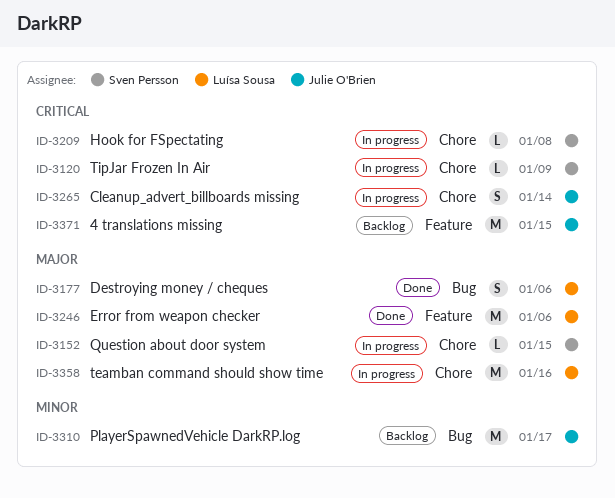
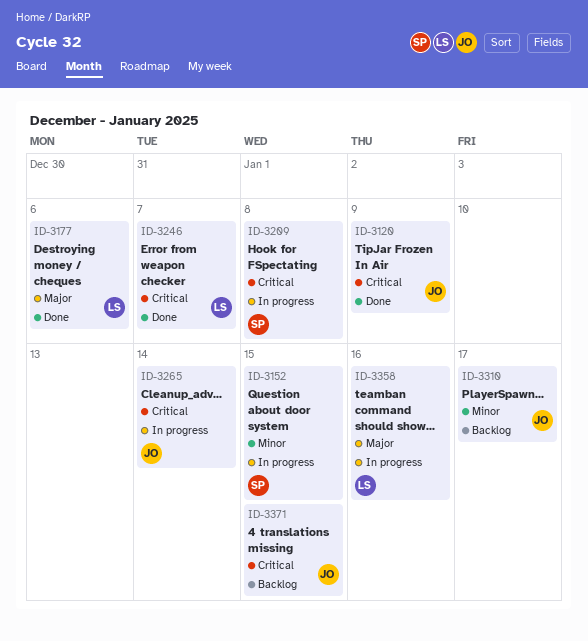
ID-3120, status: In progress -> Done
ID-3120, owner: Sven Persson -> Julie O'Brien
ID-3152, priority: Major -> Minor
ID-3246, priority: Major -> Critical
ID-3246, due: Jan 6 -> Jan 7

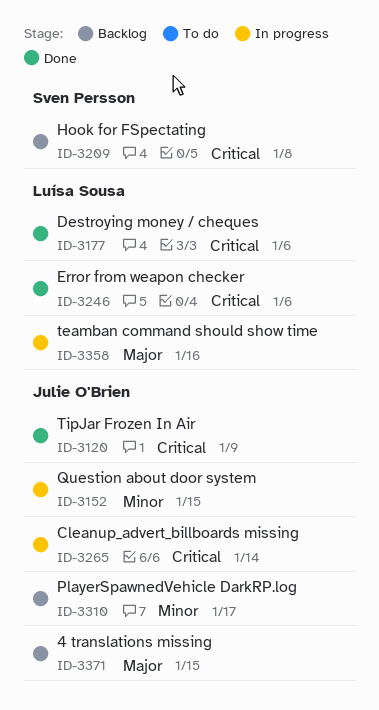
ID-3152, owner: Sven Persson -> Julie O'Brien
ID-3177, priority: Major -> Critical
ID-3209, status: In progress -> Backlog
ID-3246, due: Jan 7 -> Jan 6
ID-3371, priority: Critical -> Major

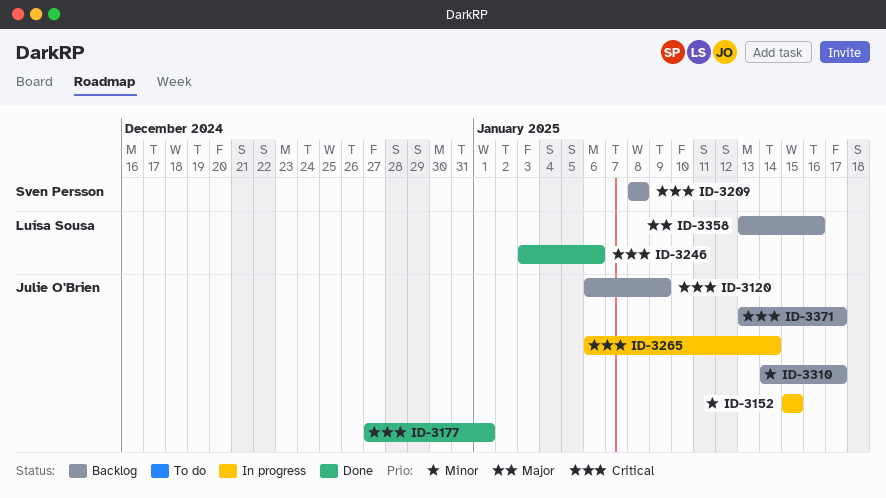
ID-3120, status: Done -> Backlog
ID-3177, owner: Luísa Sousa -> Julie O'Brien
ID-3177, due: Jan 6 -> Jan 1
ID-3358, status: In progress -> Backlog
ID-3371, priority: Major -> Critical
ID-3371, due: Jan 15 -> Jan 17

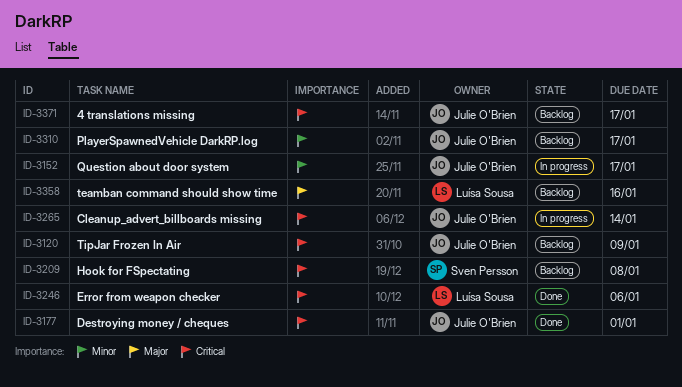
ID-3152, due: Jan 15 -> Jan 17

